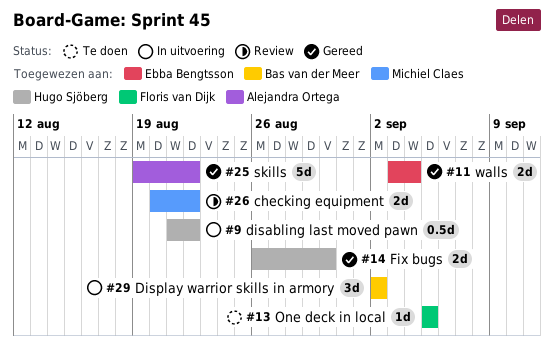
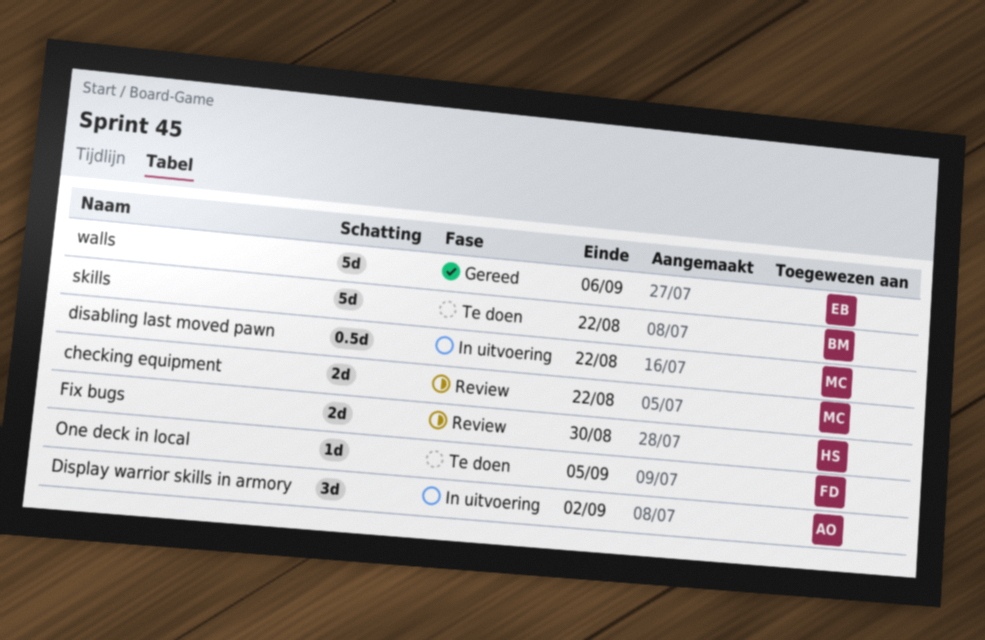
disabling last moved pawn, owner: Hugo Sjöberg -> Michiel Claes
Display warrior skills in armory, owner: Bas van der Meer -> Alejandra Ortega
Fix bugs, status: Gereed -> Review
skills, status: Gereed -> Te doen
skills, owner: Alejandra Ortega -> Bas van der Meer
walls, estimate: 2d -> 5d
walls, due: Sep 4 -> Sep 6

